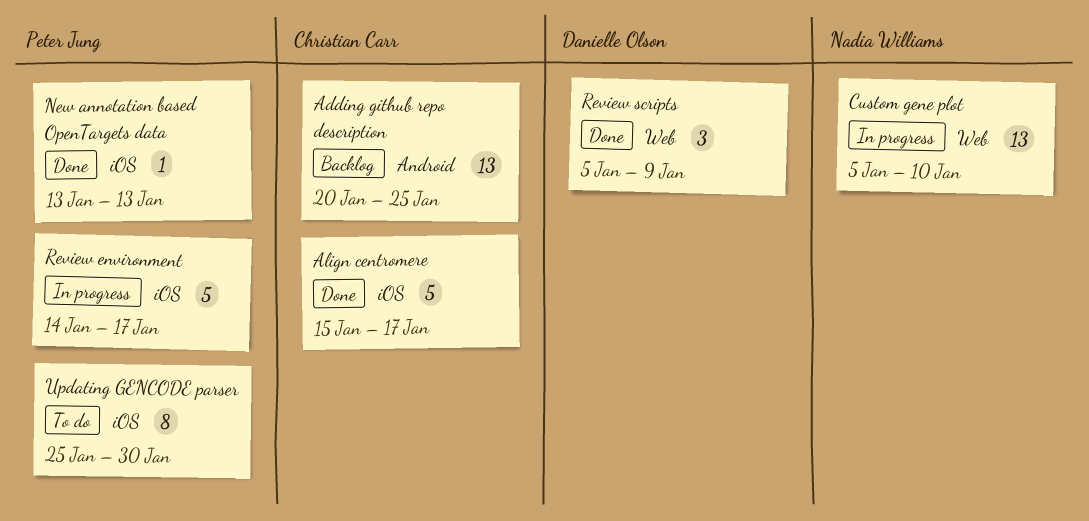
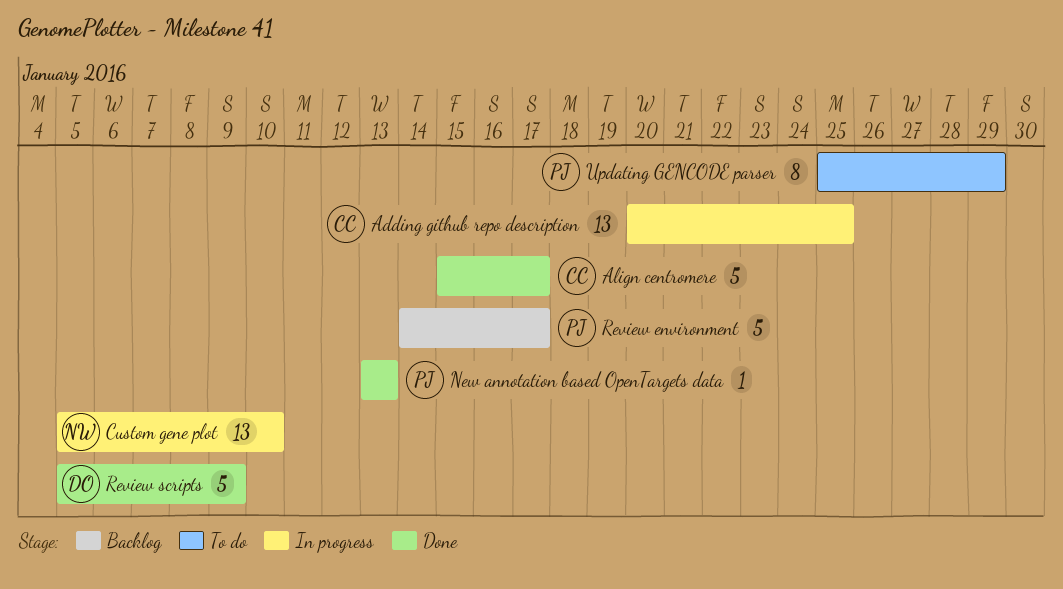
Adding github repo description, status: Backlog -> In progress
Review environment, status: In progress -> Backlog
Review scripts, estimate: 3 -> 5
Updating GENCODE parser, due: Jan 30 -> Jan 29

